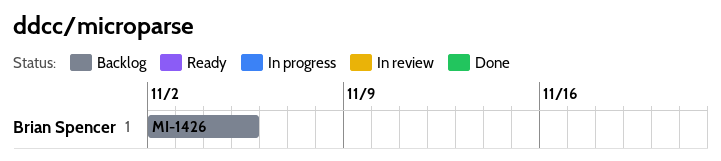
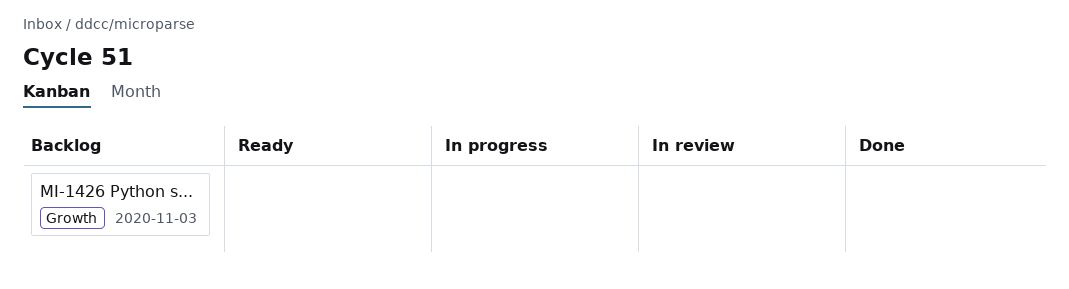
MI-1426, due: Nov 5 -> Nov 3

